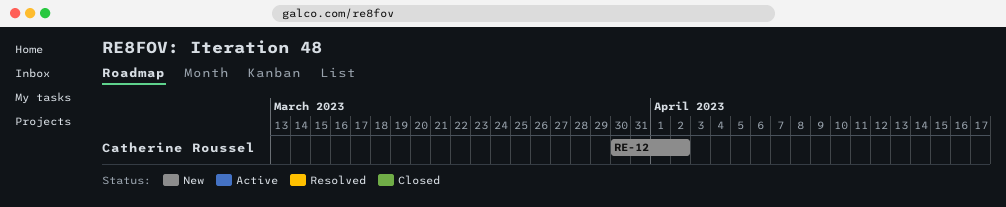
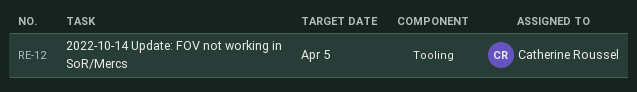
RE-12, due: Apr 2 -> Apr 5

